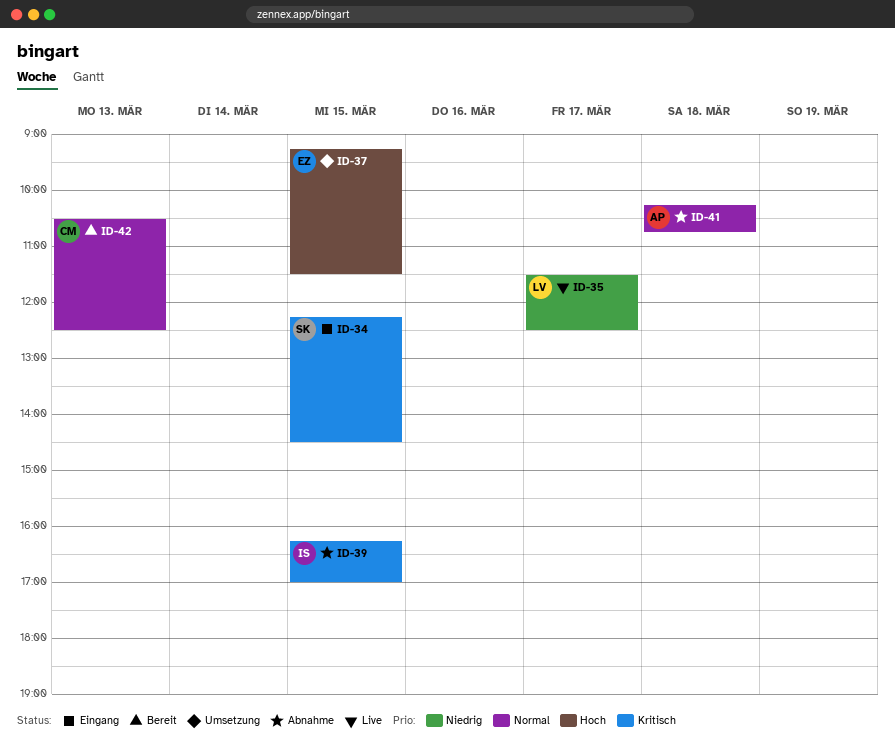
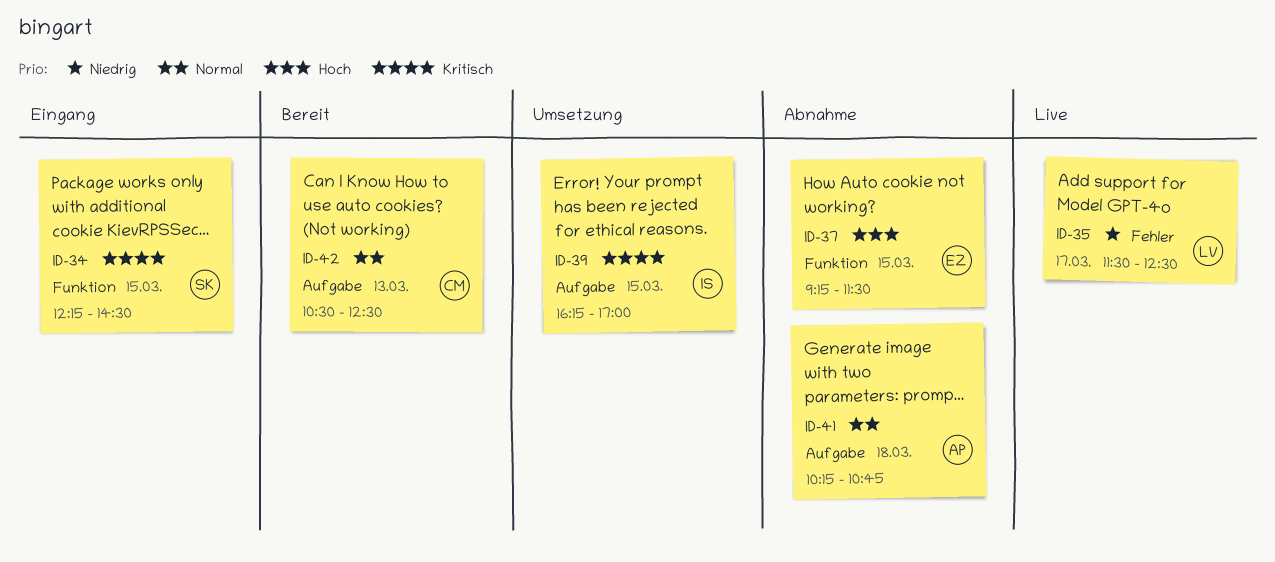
ID-37, status: Umsetzung -> Abnahme
ID-39, status: Abnahme -> Umsetzung

